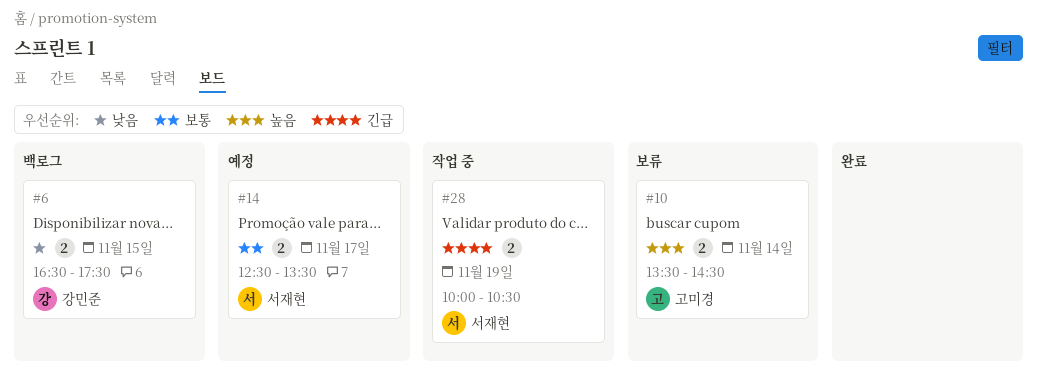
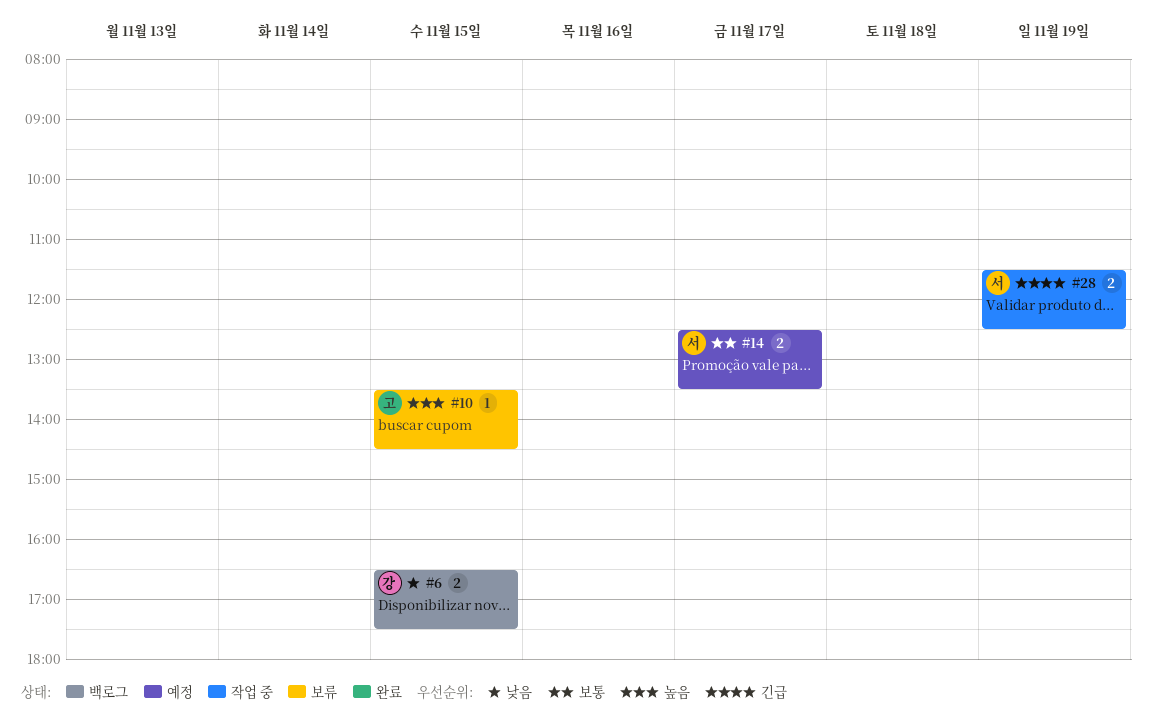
#10, estimate: 2 -> 1
#10, day: Nov 14 -> Nov 15
#28, begins: 10:00 -> 11:30
#28, ends: 10:30 -> 12:30

